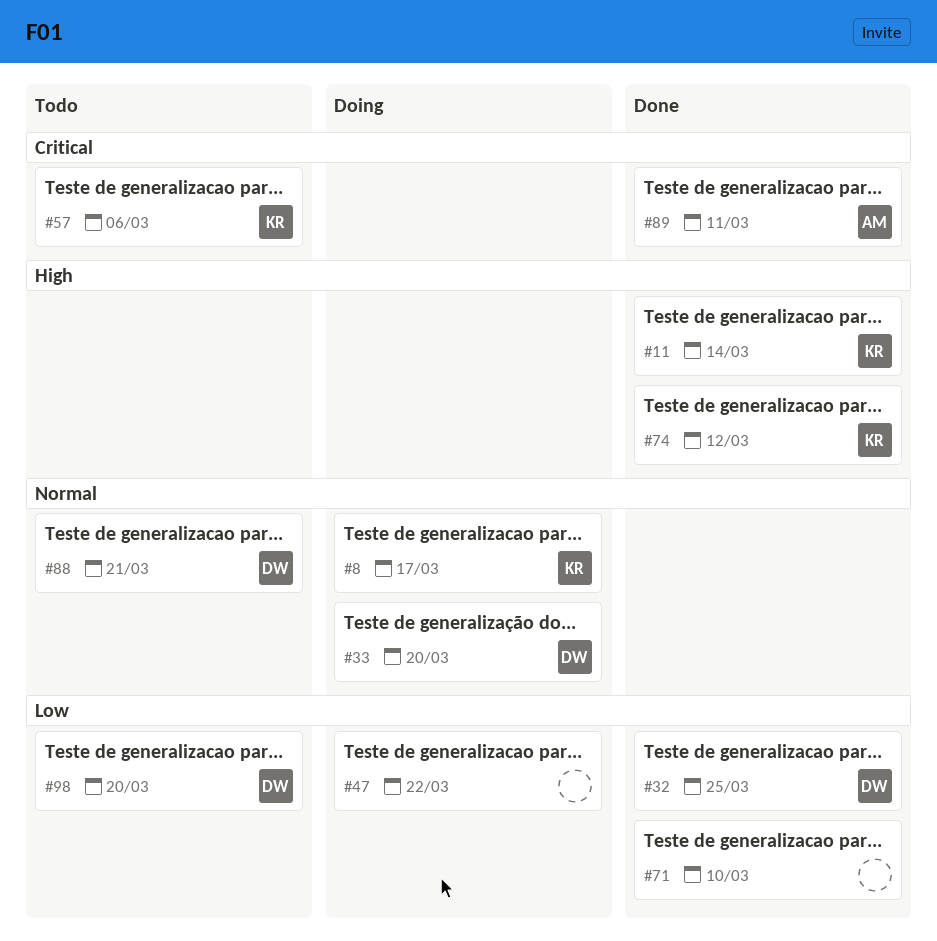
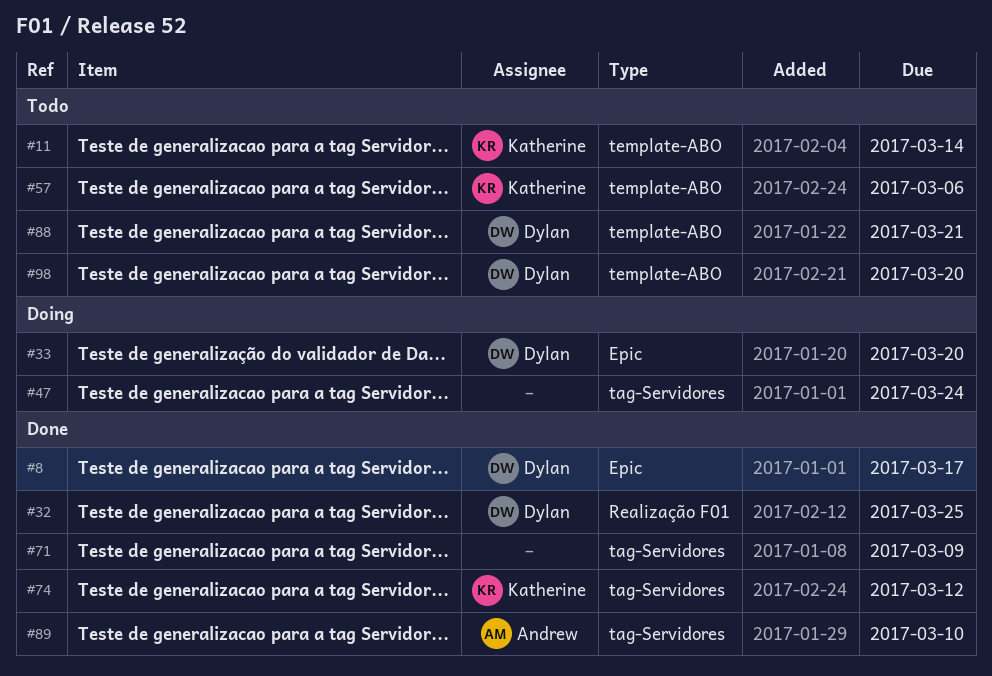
#8, status: Doing -> Done
#8, owner: Katherine -> Dylan
#11, status: Done -> Todo
#47, due: Mar 22 -> Mar 24
#71, due: Mar 10 -> Mar 9
#89, due: Mar 11 -> Mar 10

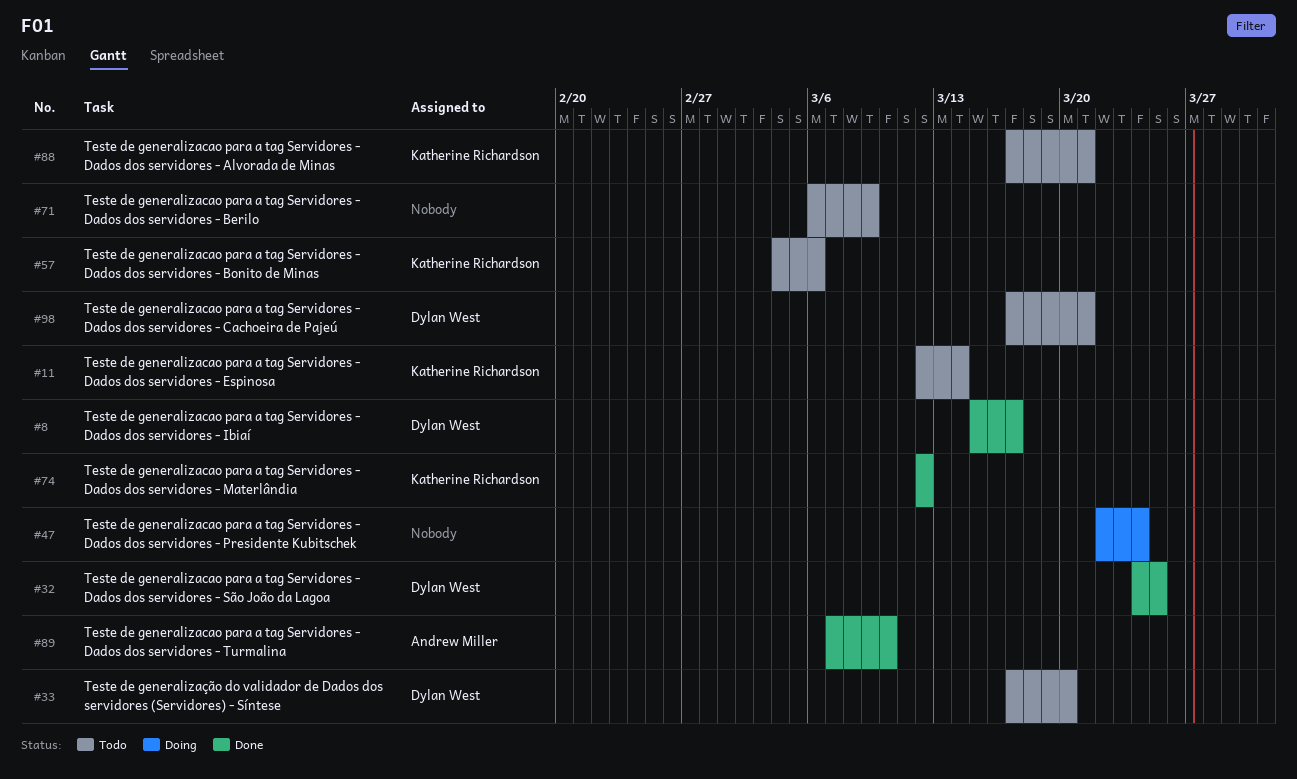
#33, status: Doing -> Todo
#71, status: Done -> Todo
#88, owner: Dylan West -> Katherine Richardson
#98, due: Mar 20 -> Mar 21

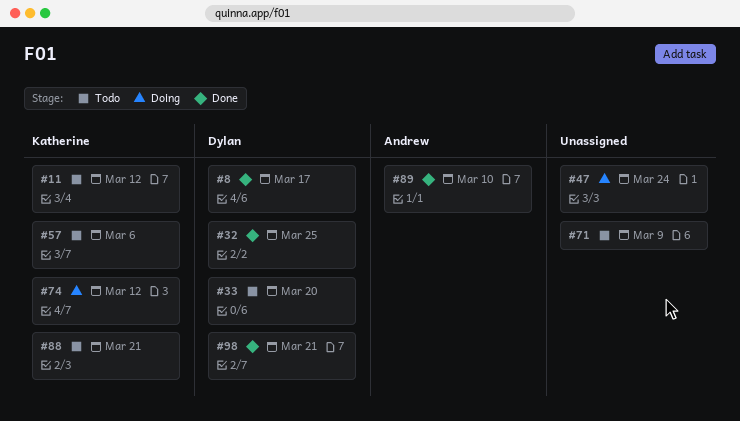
#11, due: Mar 14 -> Mar 12
#74, status: Done -> Doing
#98, status: Todo -> Done

